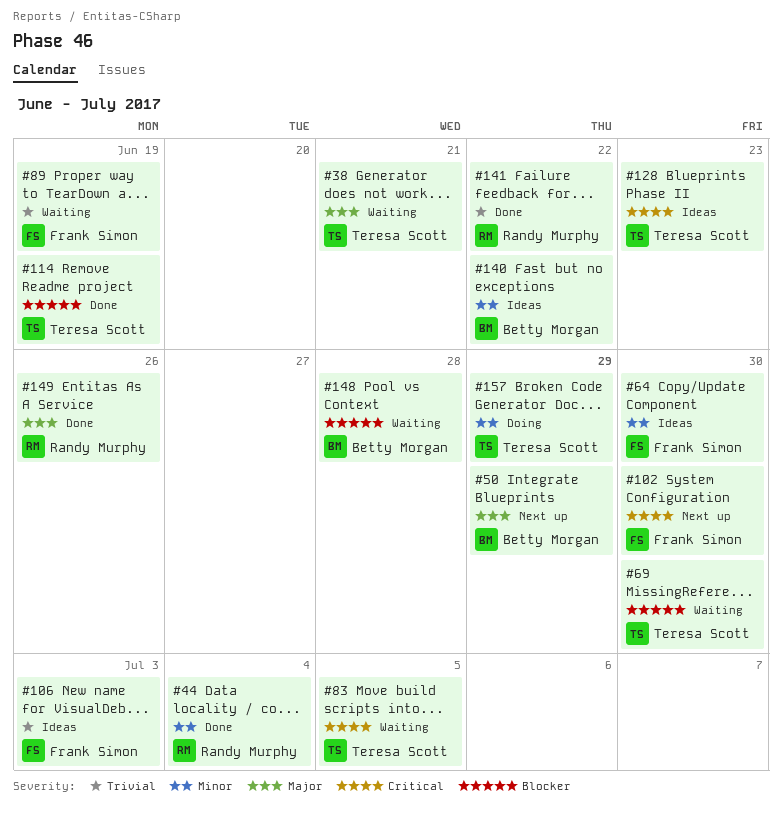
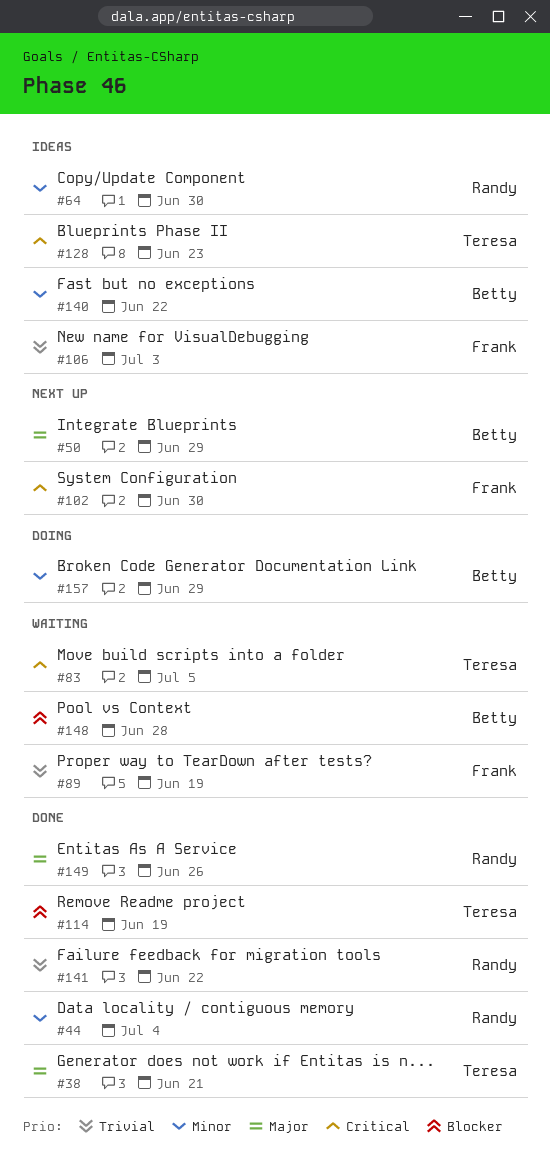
#38, status: Waiting -> Done
#64, owner: Frank Simon -> Randy Murphy
#69: present -> none
#157, owner: Teresa Scott -> Betty Morgan

